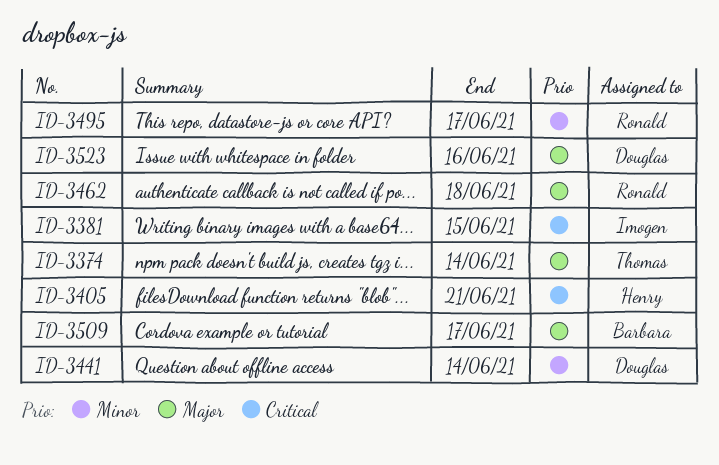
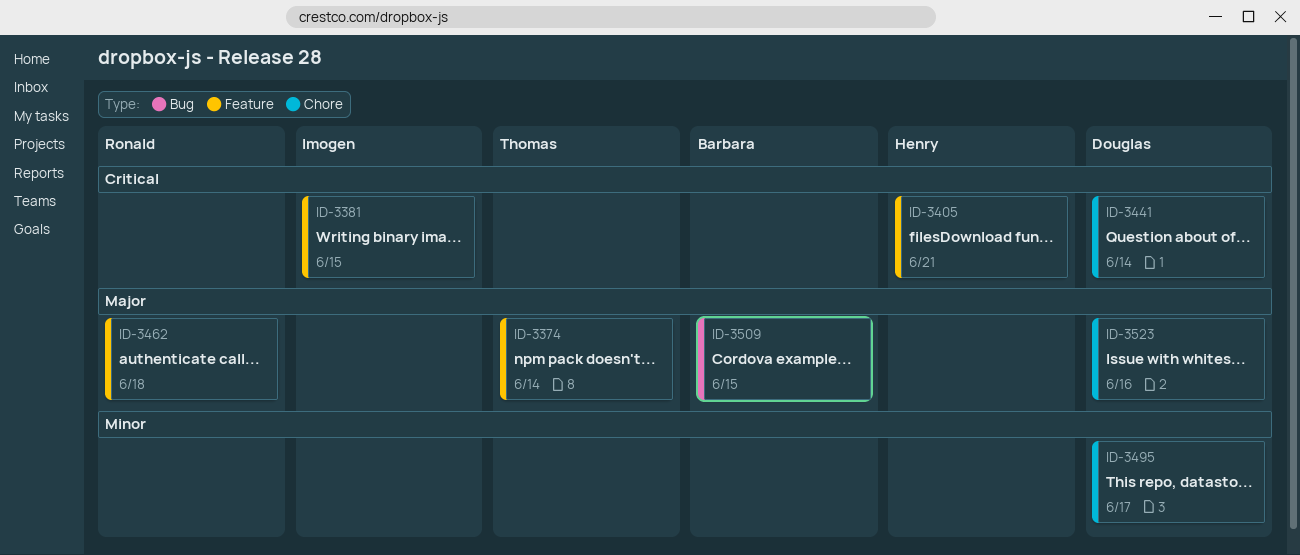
ID-3441, priority: Minor -> Critical
ID-3495, owner: Ronald -> Douglas
ID-3509, due: Jun 17 -> Jun 15

